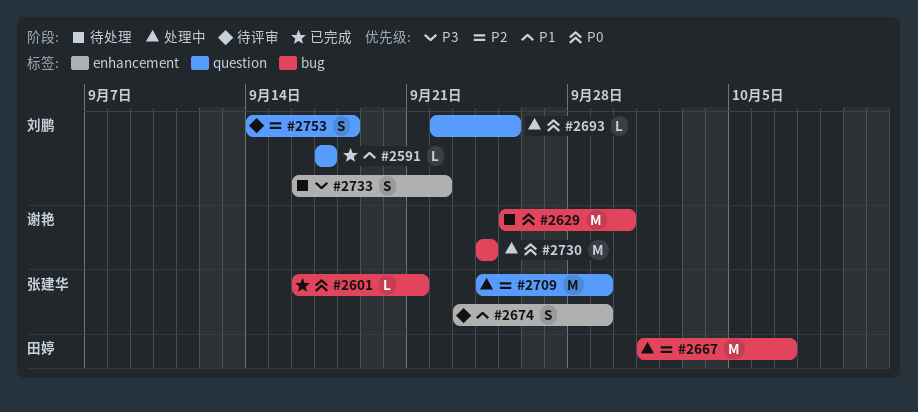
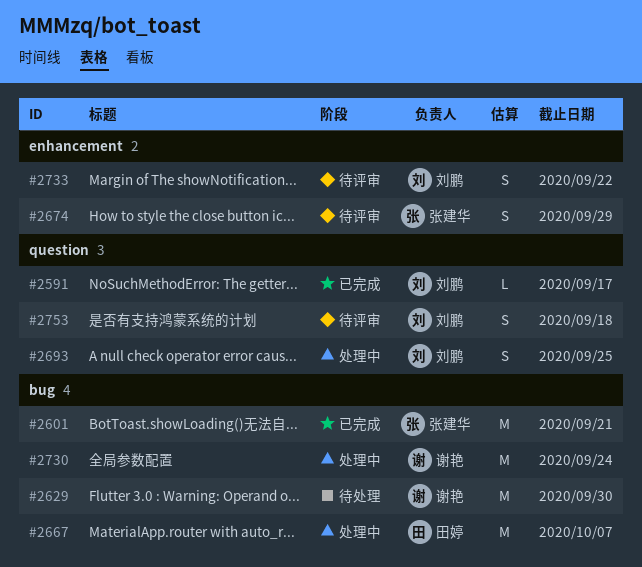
#2601, estimate: L -> M
#2693, estimate: L -> S
#2709: present -> none
#2733, status: 待处理 -> 待评审

